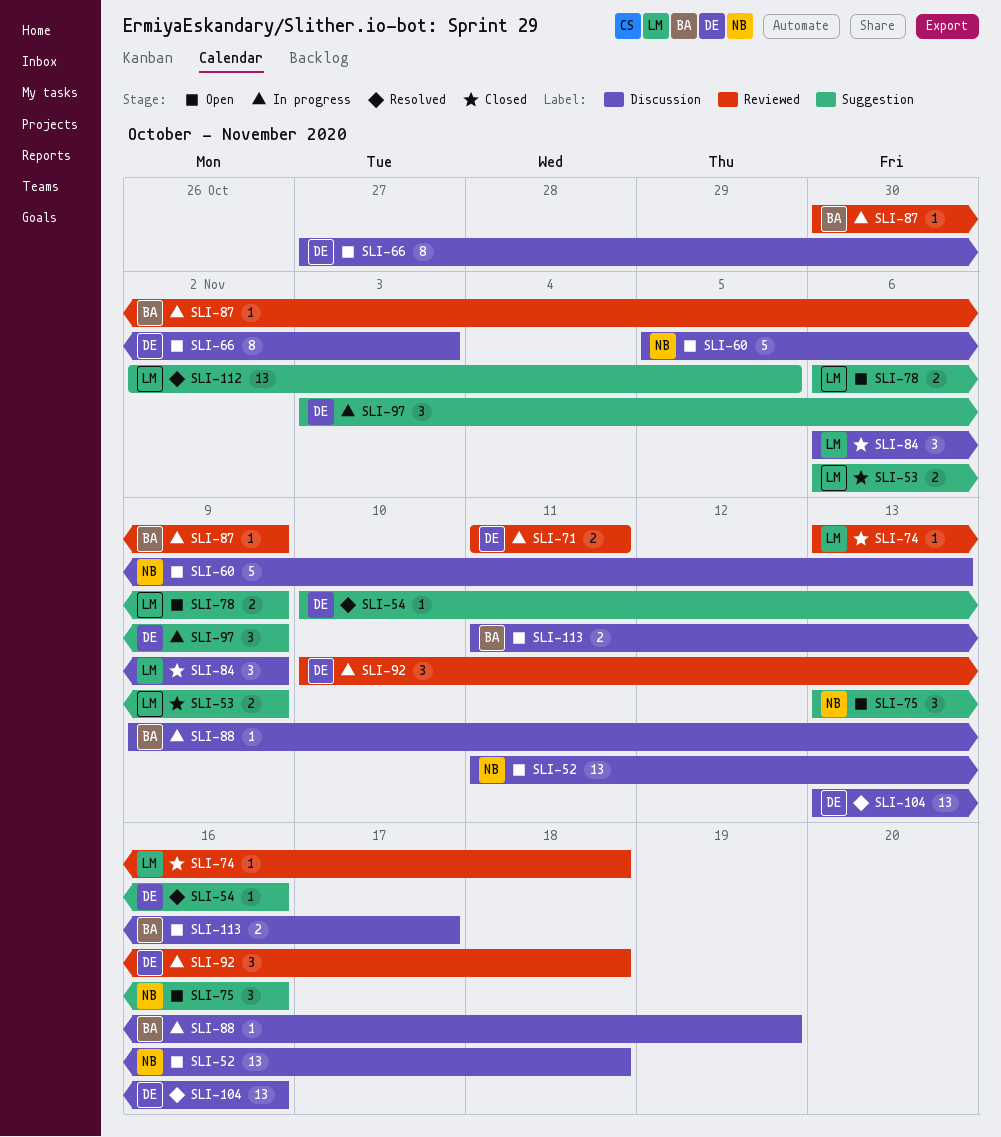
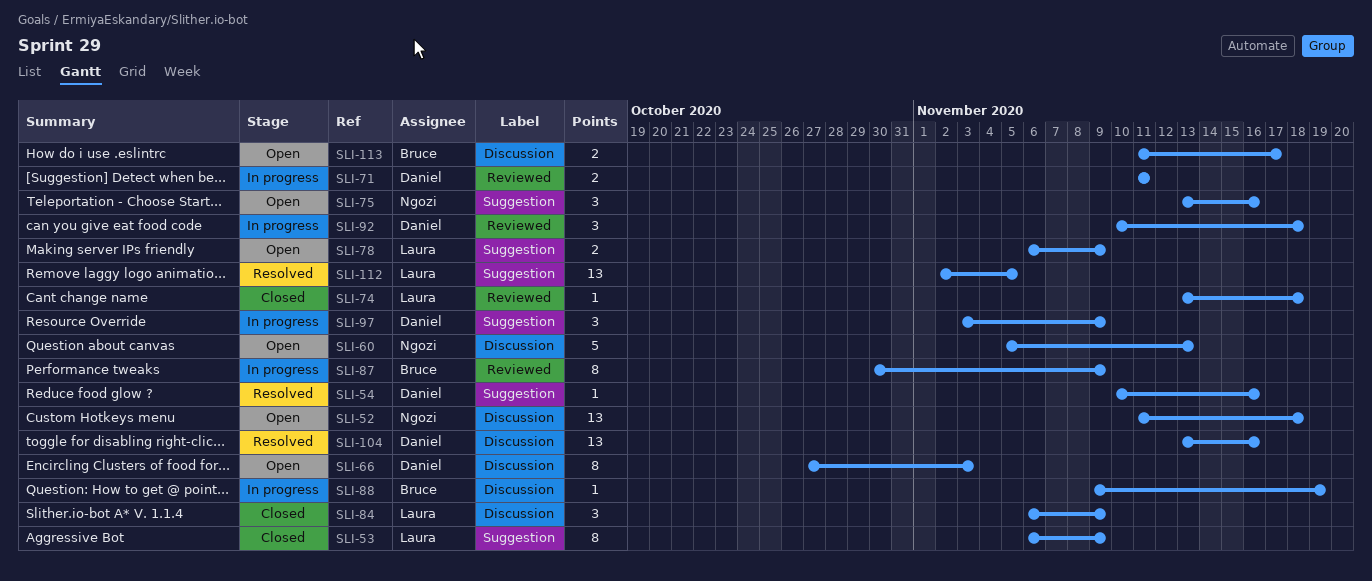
SLI-53, estimate: 2 -> 8
SLI-87, estimate: 1 -> 8

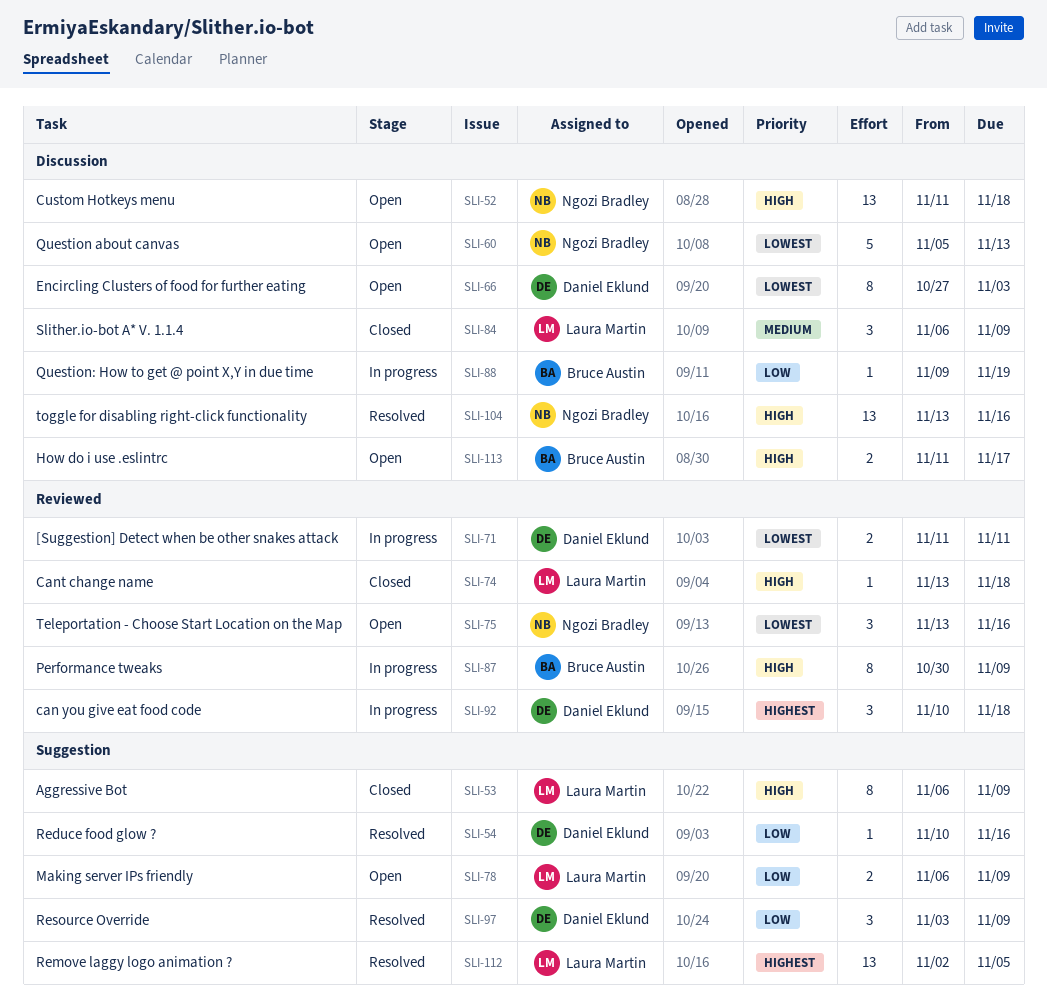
SLI-75, label: Suggestion -> Reviewed
SLI-97, status: In progress -> Resolved
SLI-104, owner: Daniel Eklund -> Ngozi Bradley

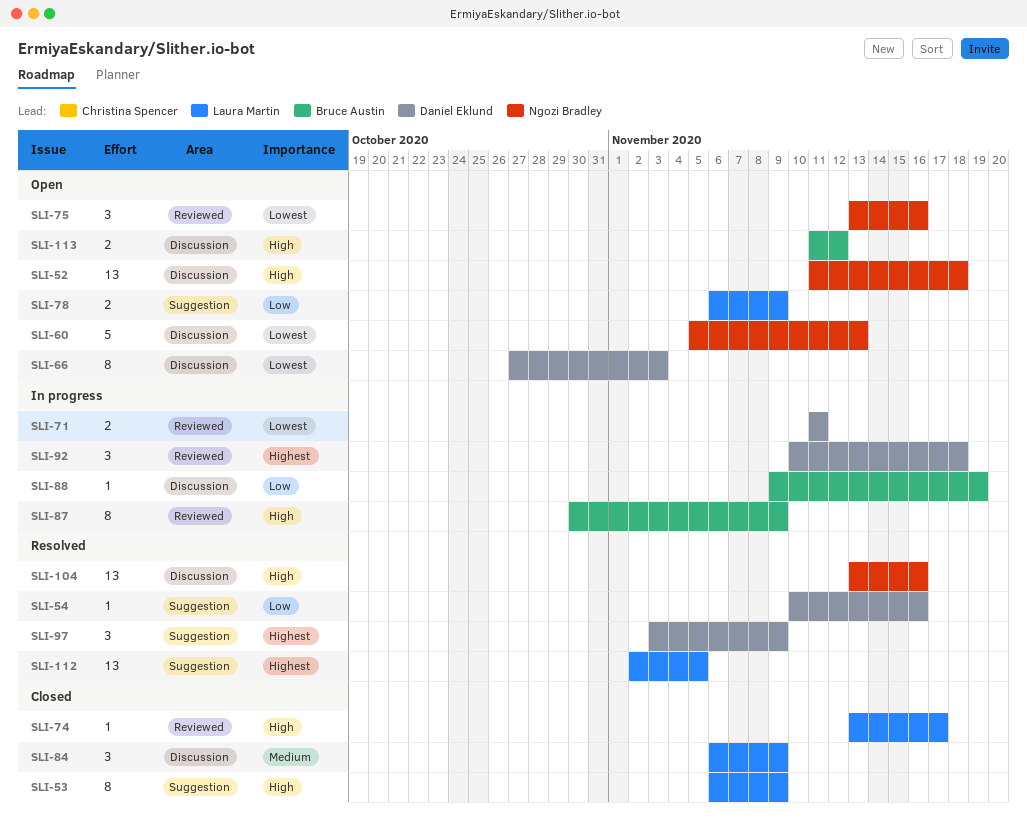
SLI-74, due: Nov 18 -> Nov 17
SLI-97, priority: Low -> Highest
SLI-113, due: Nov 17 -> Nov 12

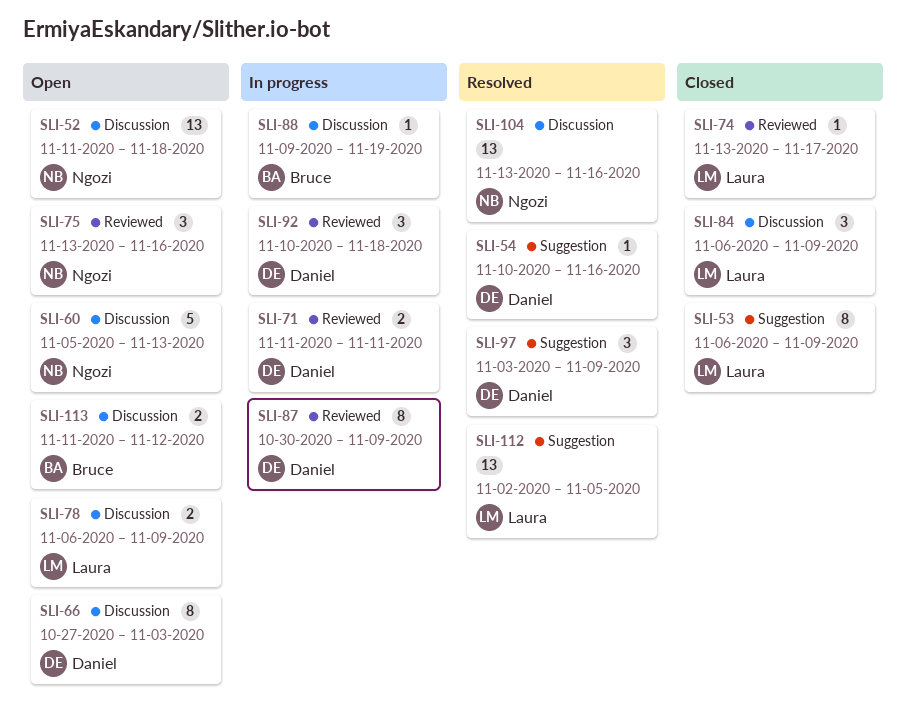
SLI-78, label: Suggestion -> Discussion
SLI-87, owner: Bruce Austin -> Daniel Eklund

